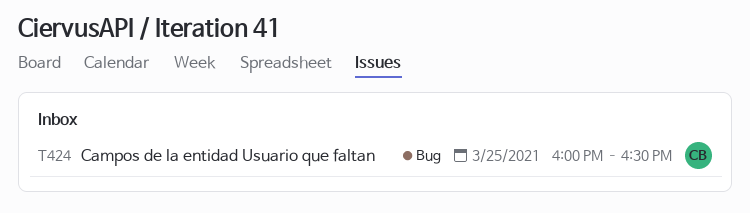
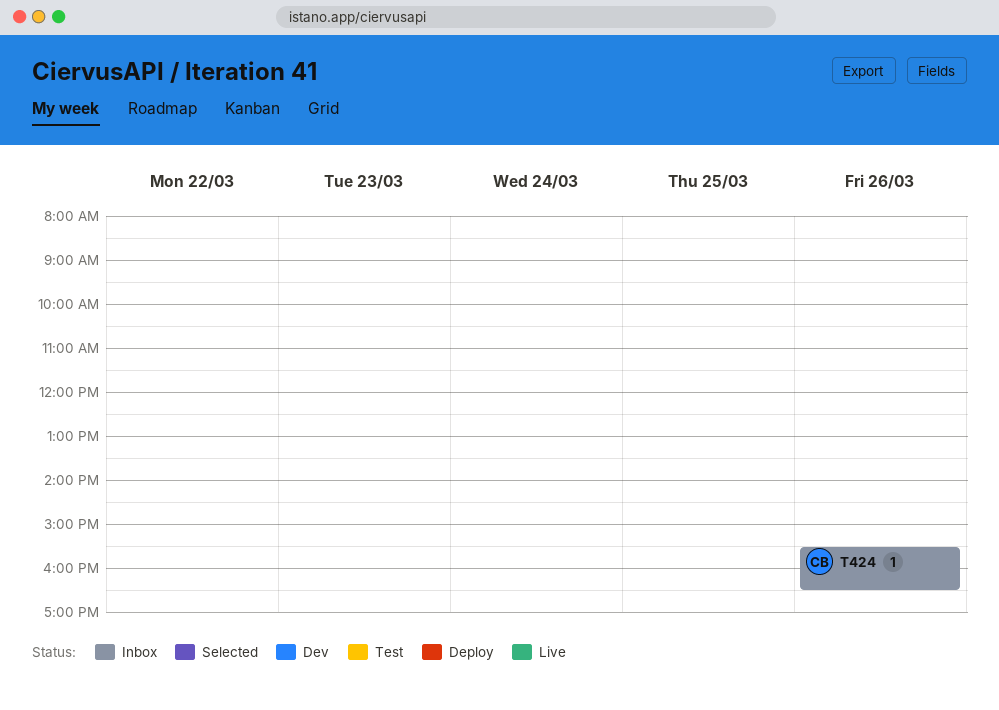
T424, day: Mar 25 -> Mar 26
T424, begins: 16:00 -> 15:30

